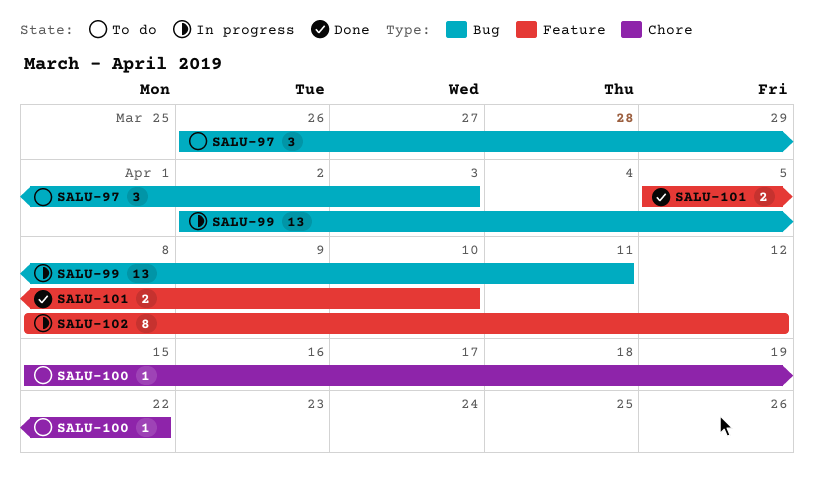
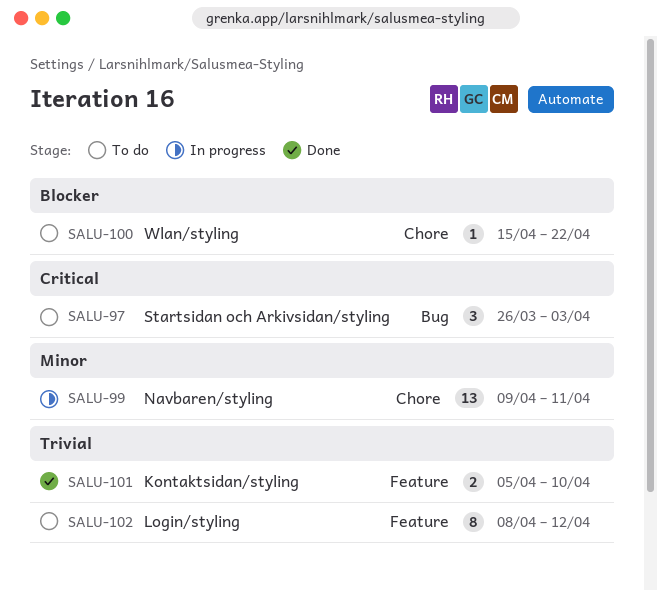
SALU-99, label: Bug -> Chore
SALU-99, start: Apr 2 -> Apr 9
SALU-102, status: In progress -> To do

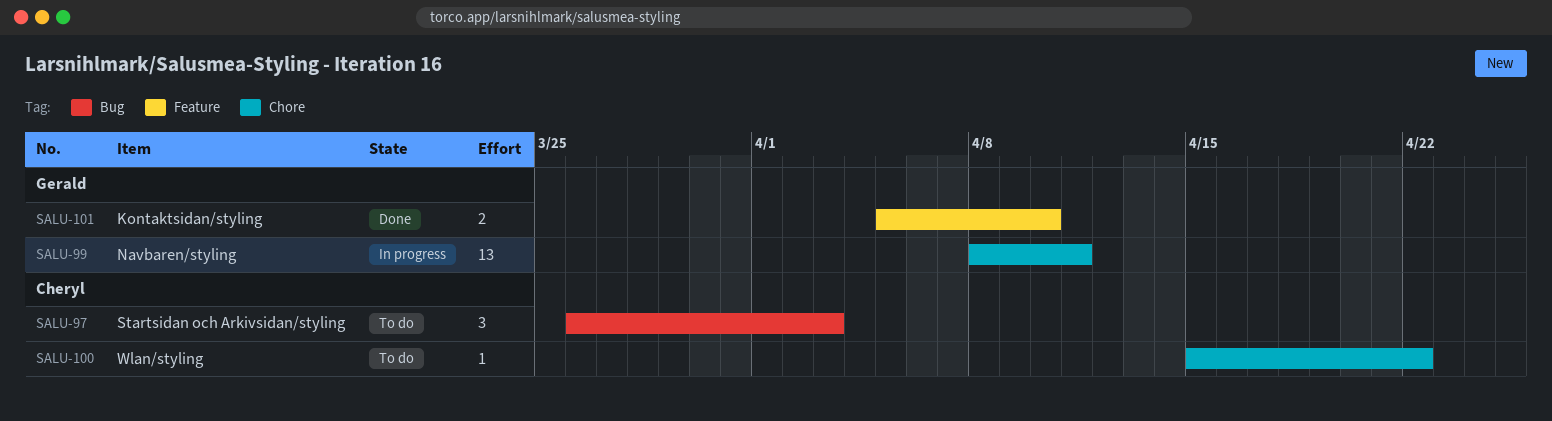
SALU-99, start: Apr 9 -> Apr 8
SALU-102: present -> none

